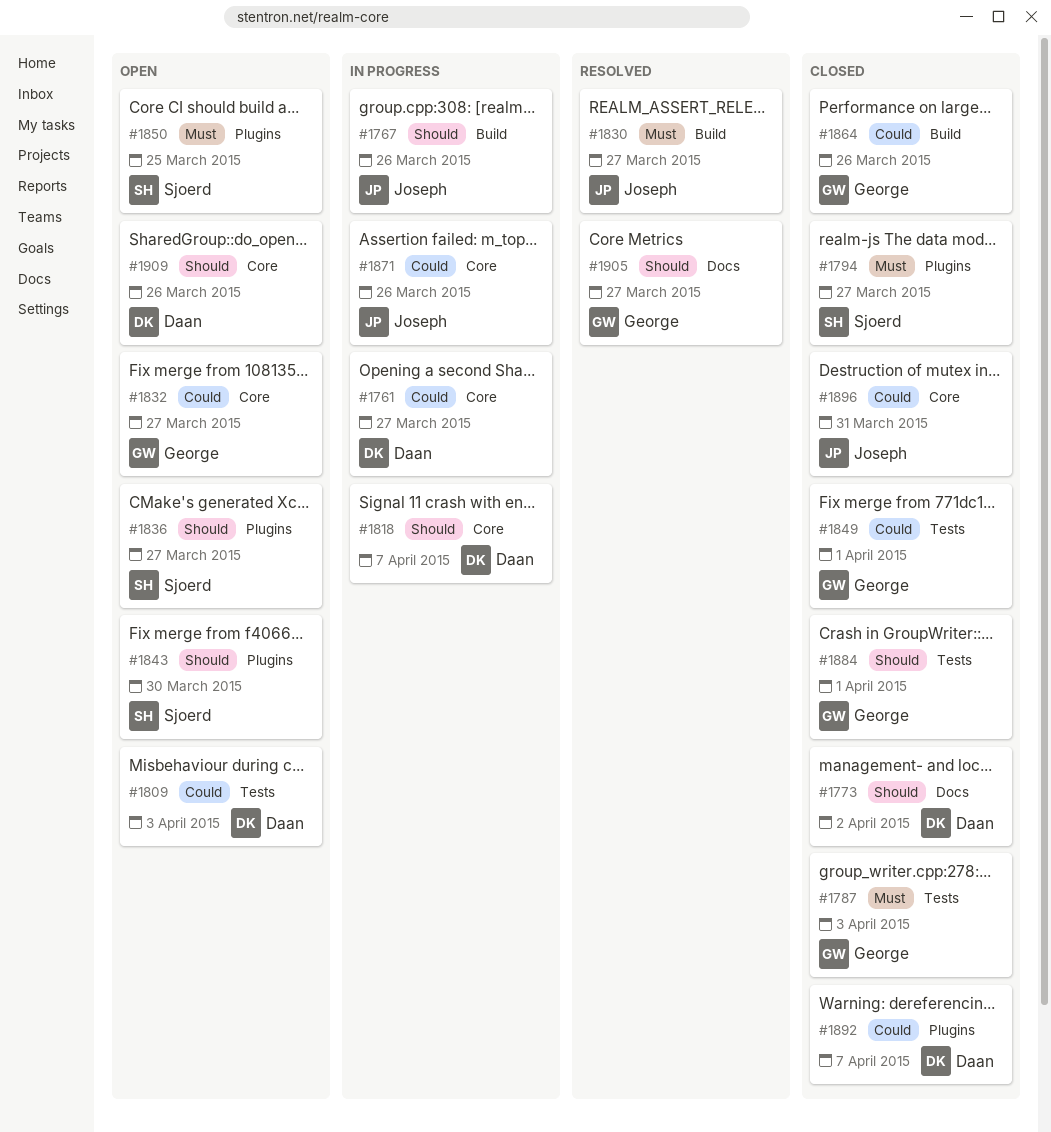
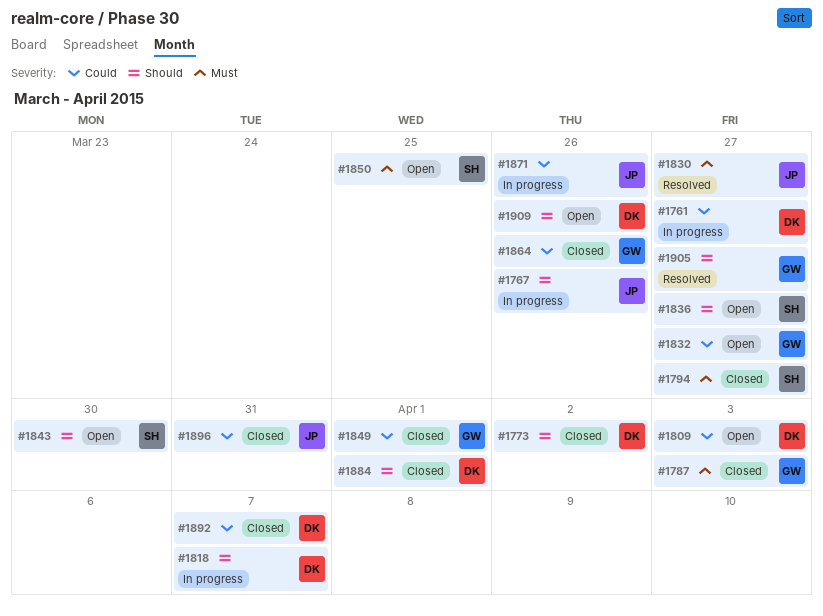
#1884, owner: George -> Daan

